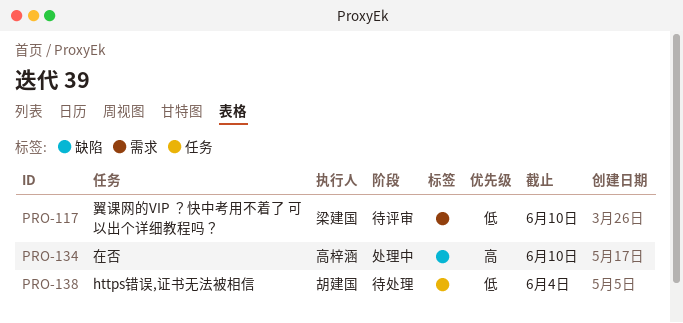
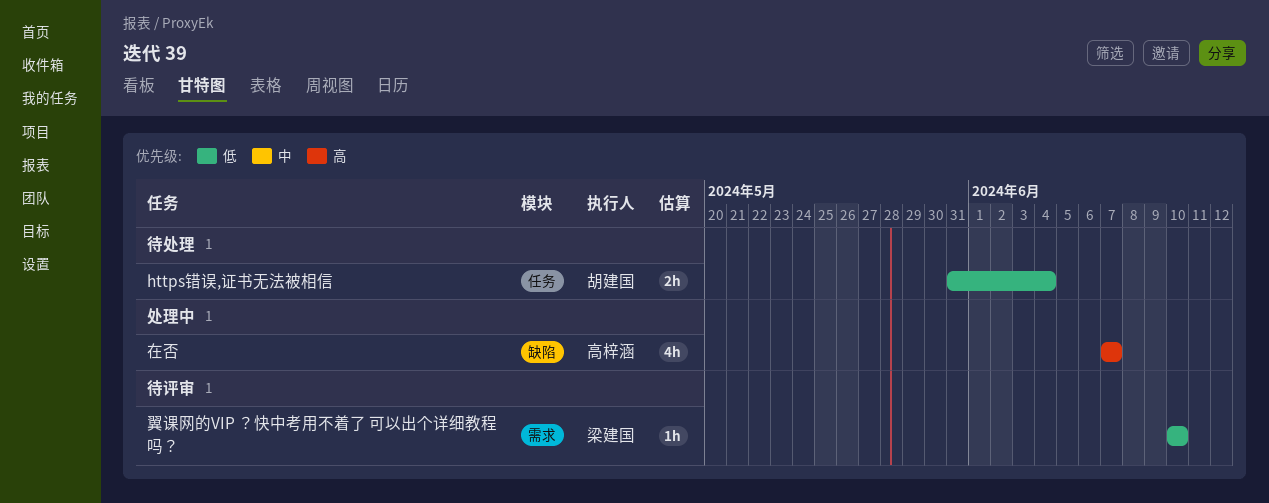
在否, due: Jun 10 -> Jun 7

